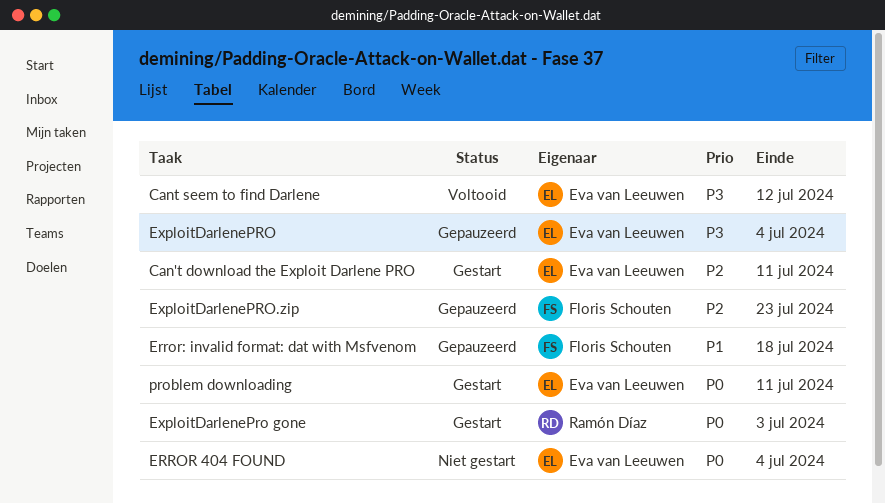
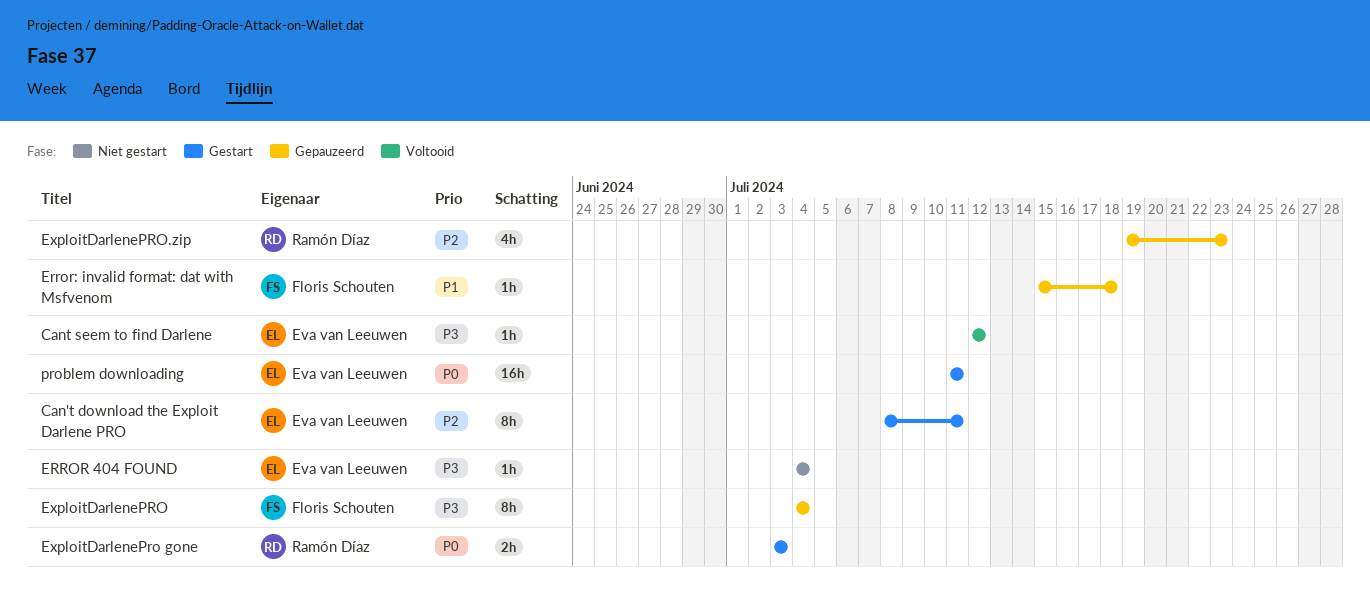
ERROR 404 FOUND, priority: P0 -> P3
ExploitDarlenePRO, owner: Eva van Leeuwen -> Floris Schouten
ExploitDarlenePRO.zip, owner: Floris Schouten -> Ramón Díaz

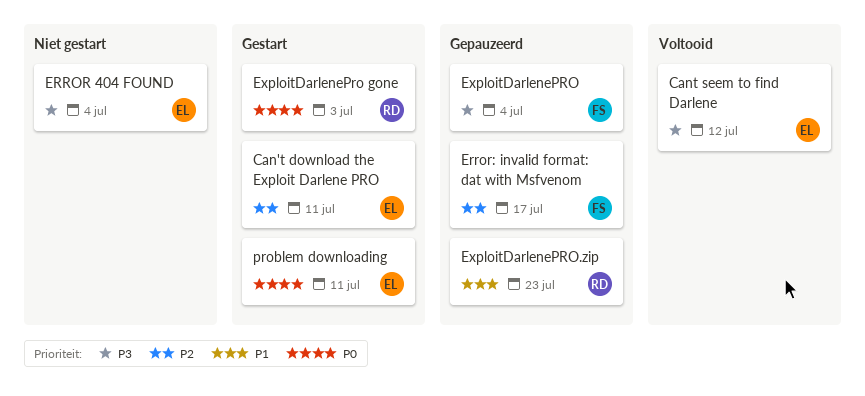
Error: invalid format: dat with Msfvenom, priority: P1 -> P2
Error: invalid format: dat with Msfvenom, due: Jul 18 -> Jul 17
ExploitDarlenePRO.zip, priority: P2 -> P1

